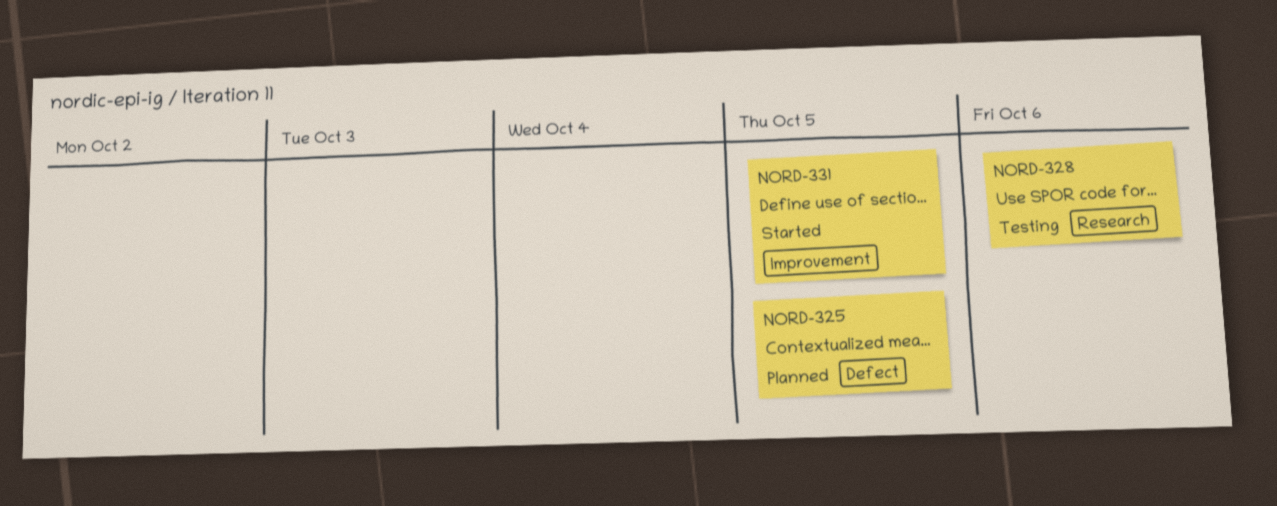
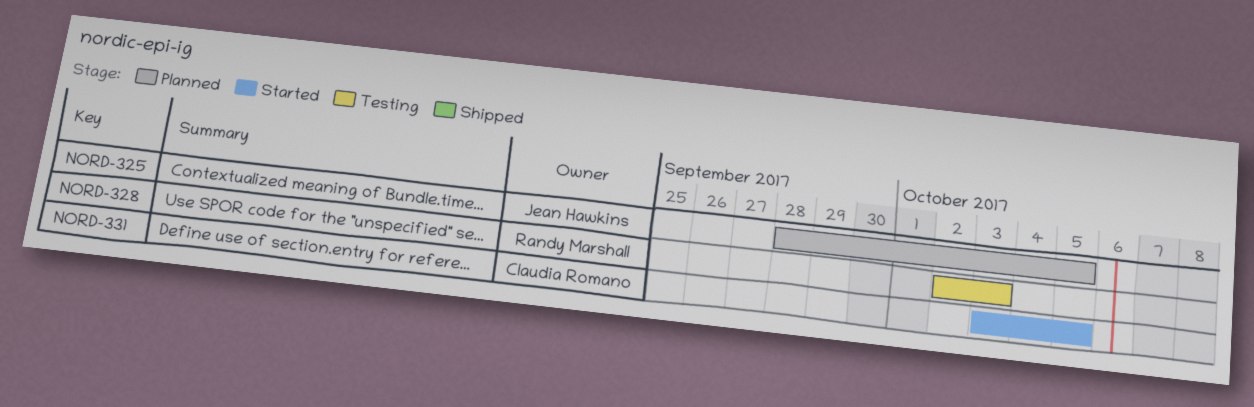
NORD-328, due: Oct 6 -> Oct 3

